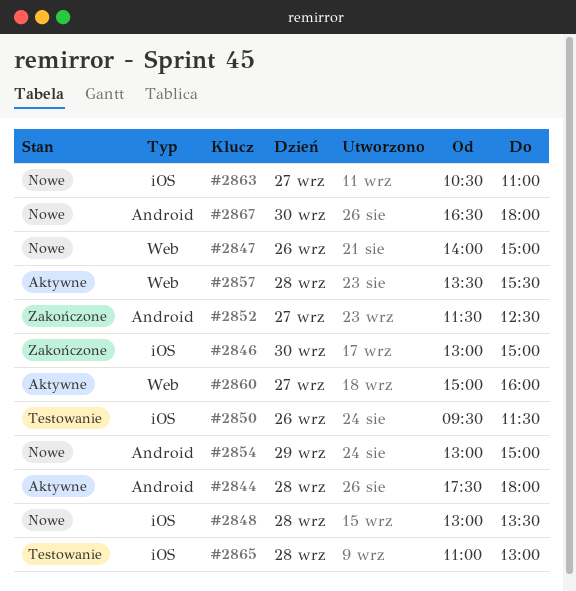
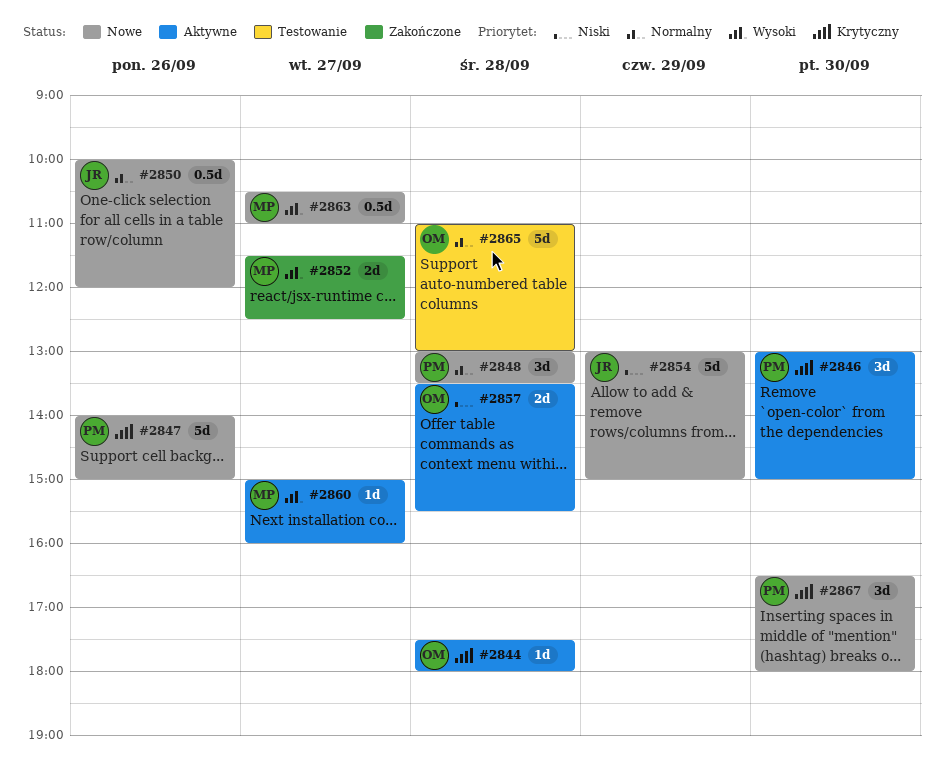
#2846, status: Zakończone -> Aktywne
#2850, status: Testowanie -> Nowe
#2850, begins: 09:30 -> 10:00
#2850, ends: 11:30 -> 12:00

